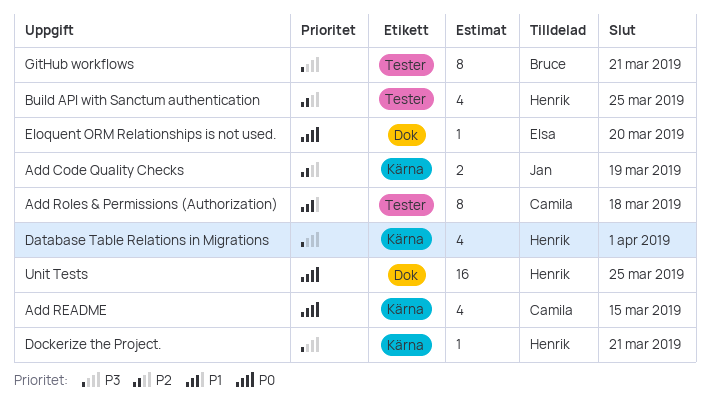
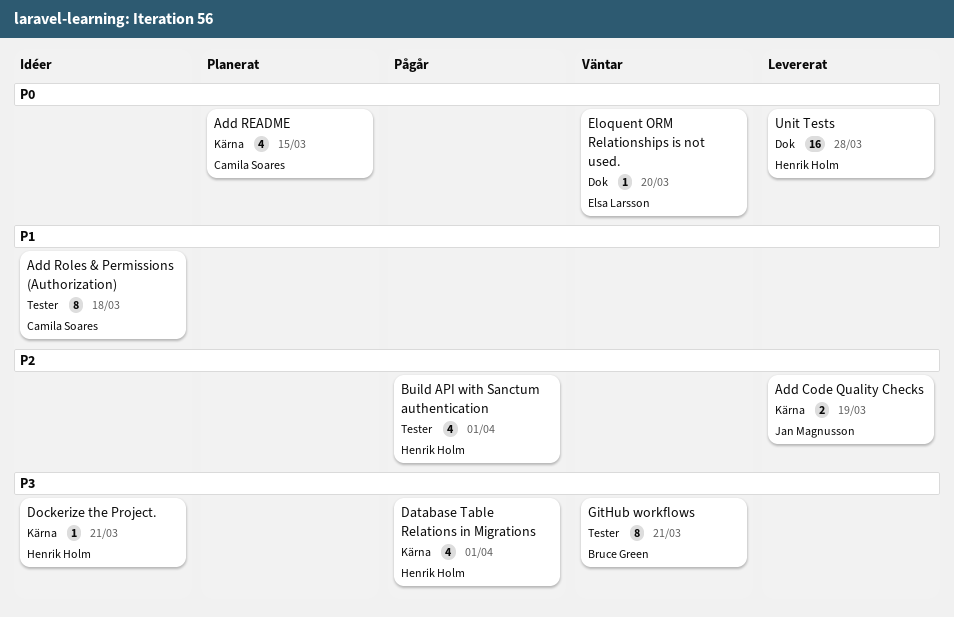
Build API with Sanctum authentication, due: Mar 25 -> Apr 1
Unit Tests, due: Mar 25 -> Mar 28

